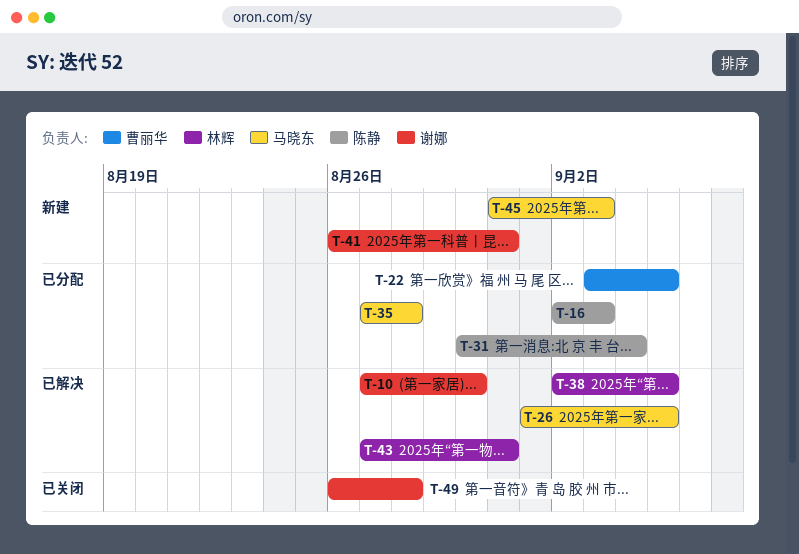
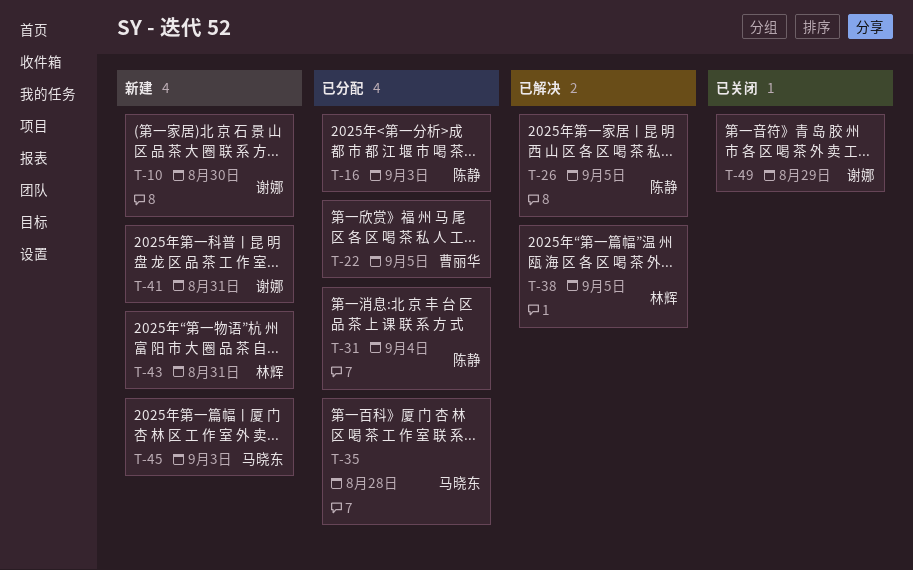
T-10, status: 已解决 -> 新建
T-26, owner: 马晓东 -> 陈静
T-43, status: 已解决 -> 新建
T-49, due: Aug 28 -> Aug 29

